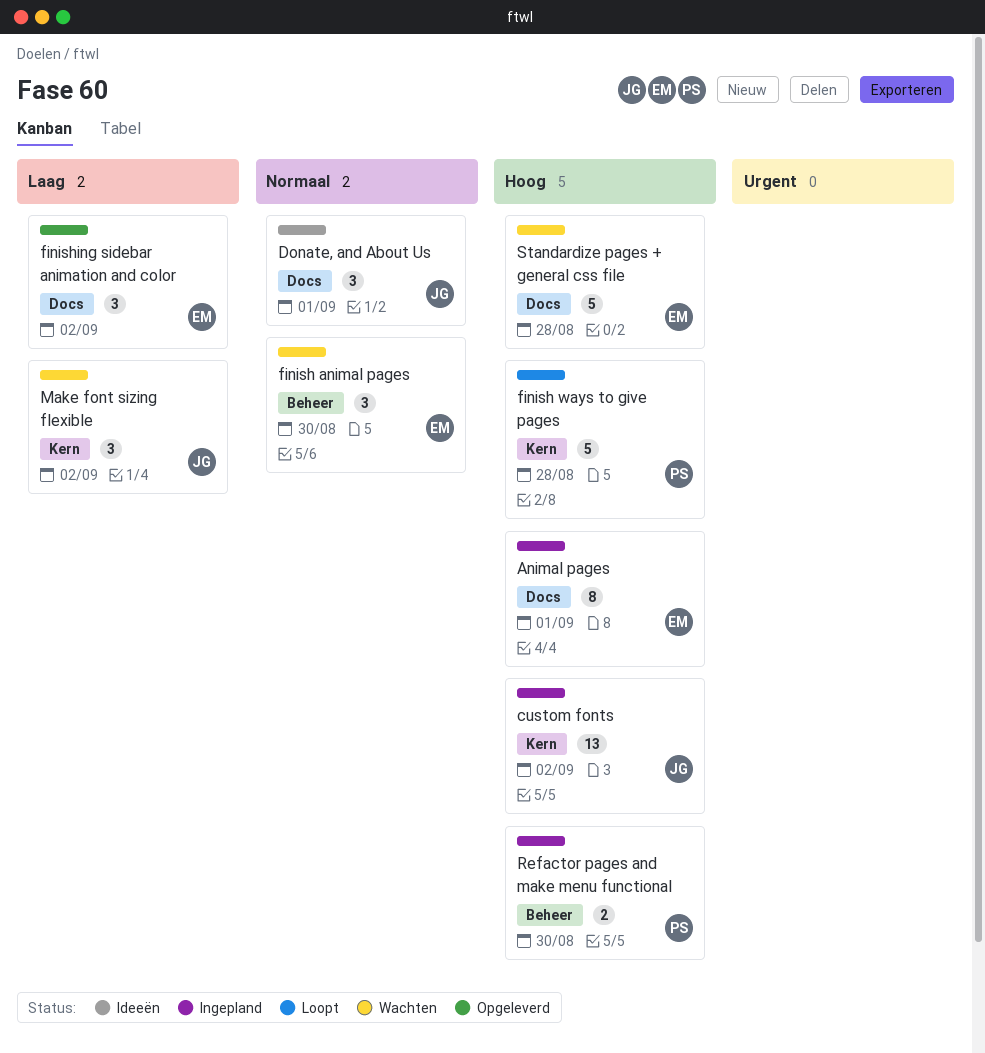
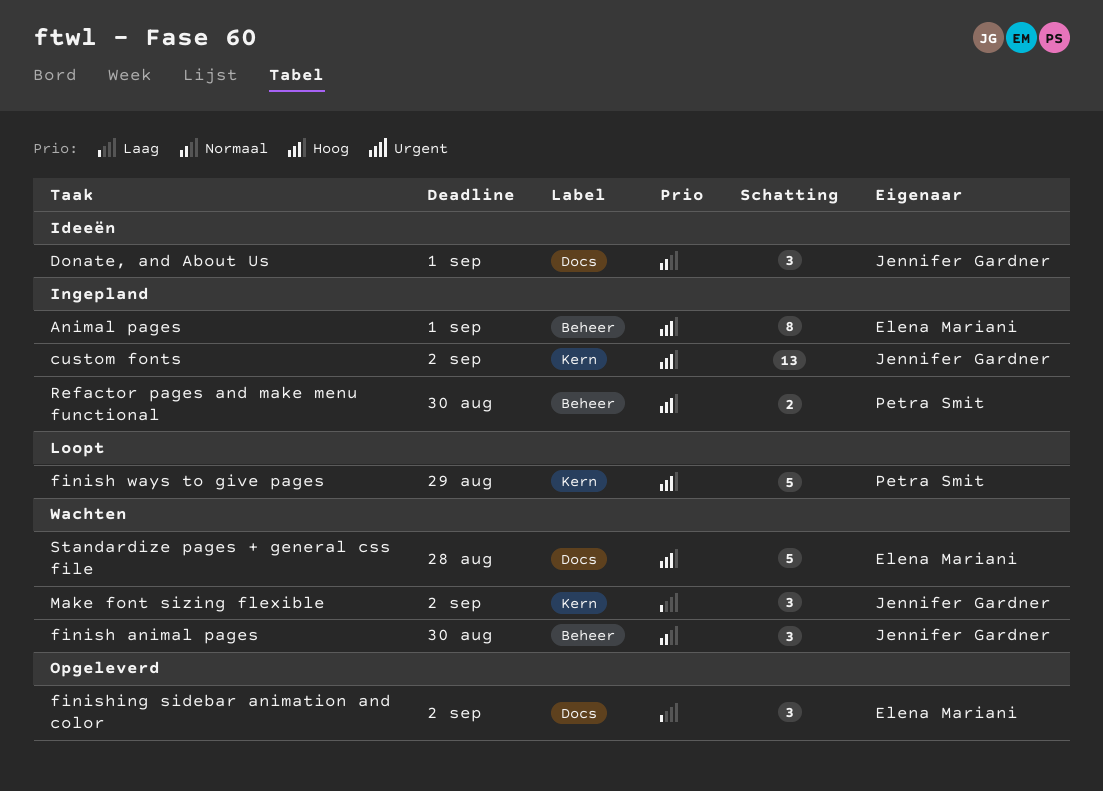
Animal pages, label: Docs -> Beheer
finish animal pages, owner: Elena Mariani -> Jennifer Gardner
finish ways to give pages, due: Aug 28 -> Aug 29

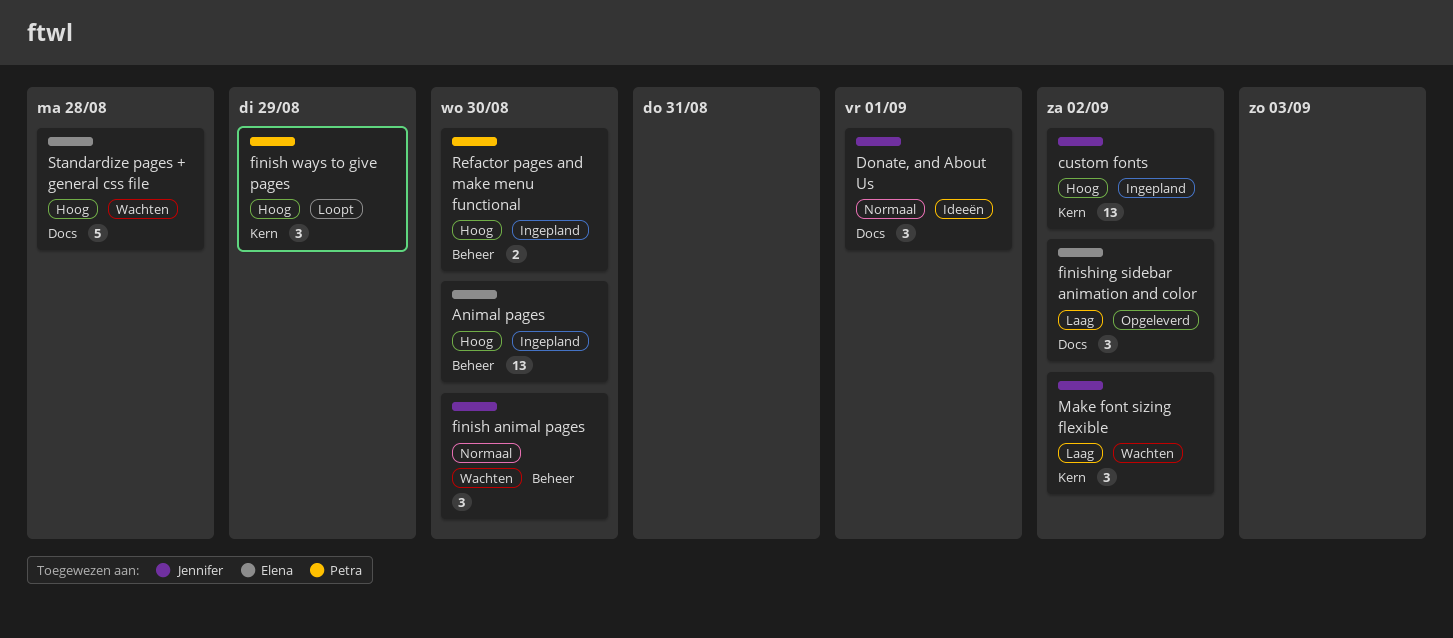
Animal pages, estimate: 8 -> 13
Animal pages, due: Sep 1 -> Aug 30
finish ways to give pages, estimate: 5 -> 3

